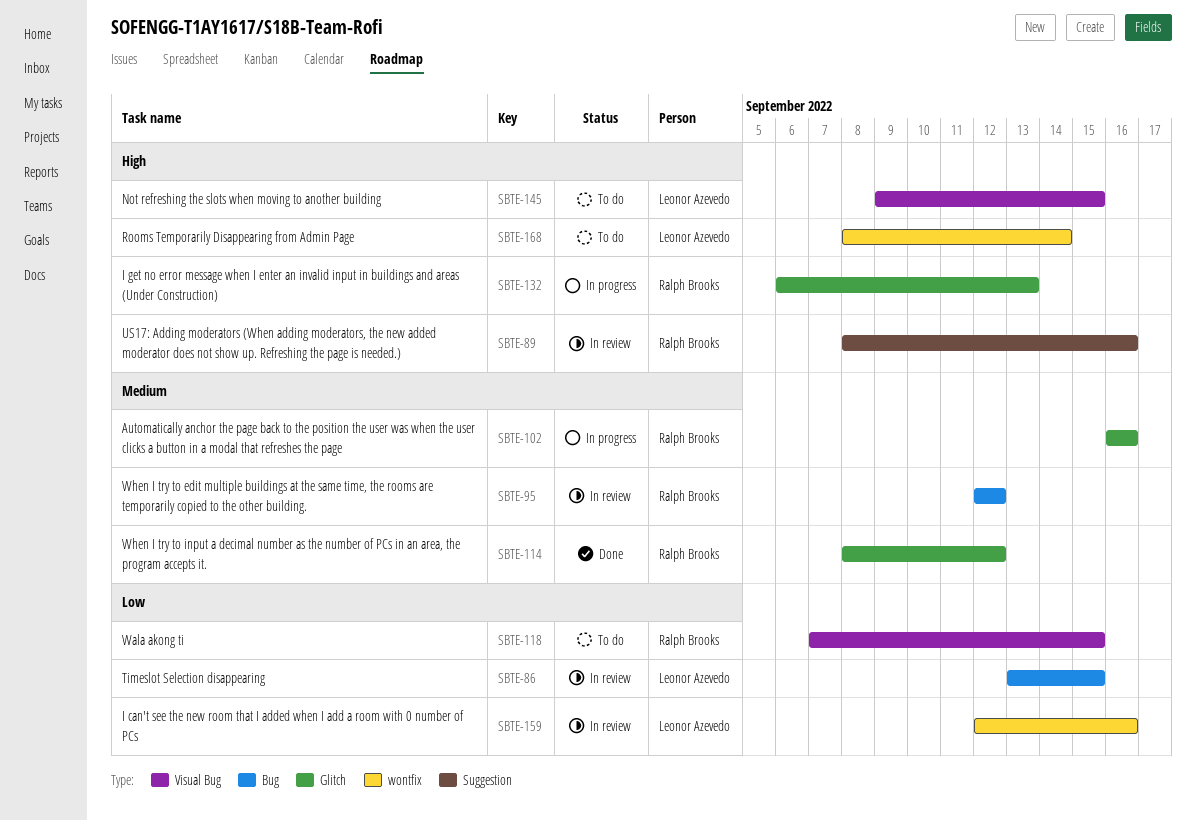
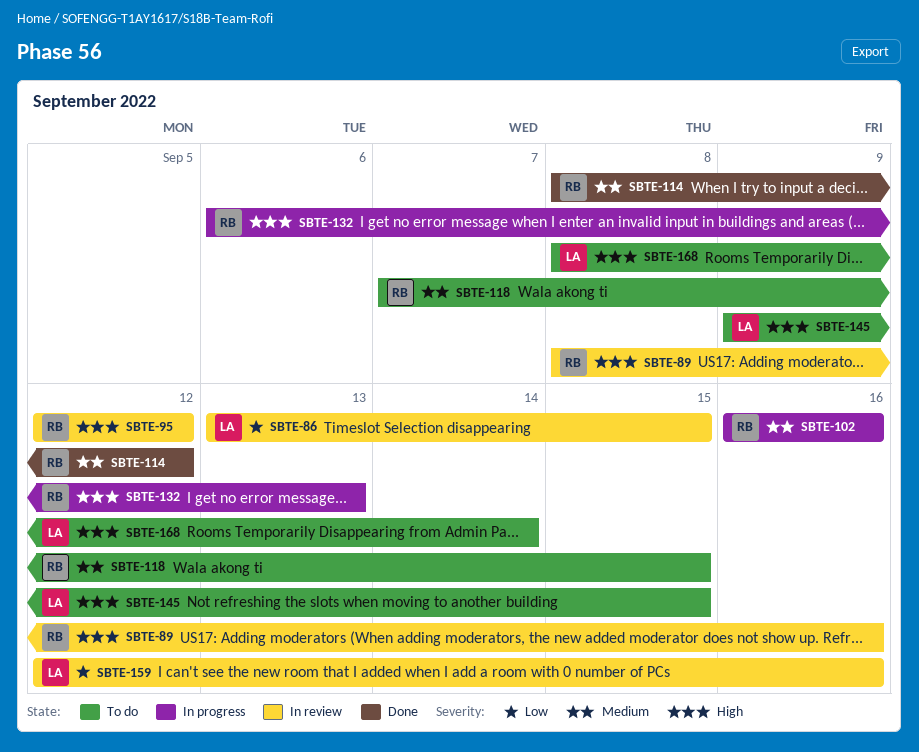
SBTE-95, priority: Medium -> High
SBTE-118, priority: Low -> Medium

